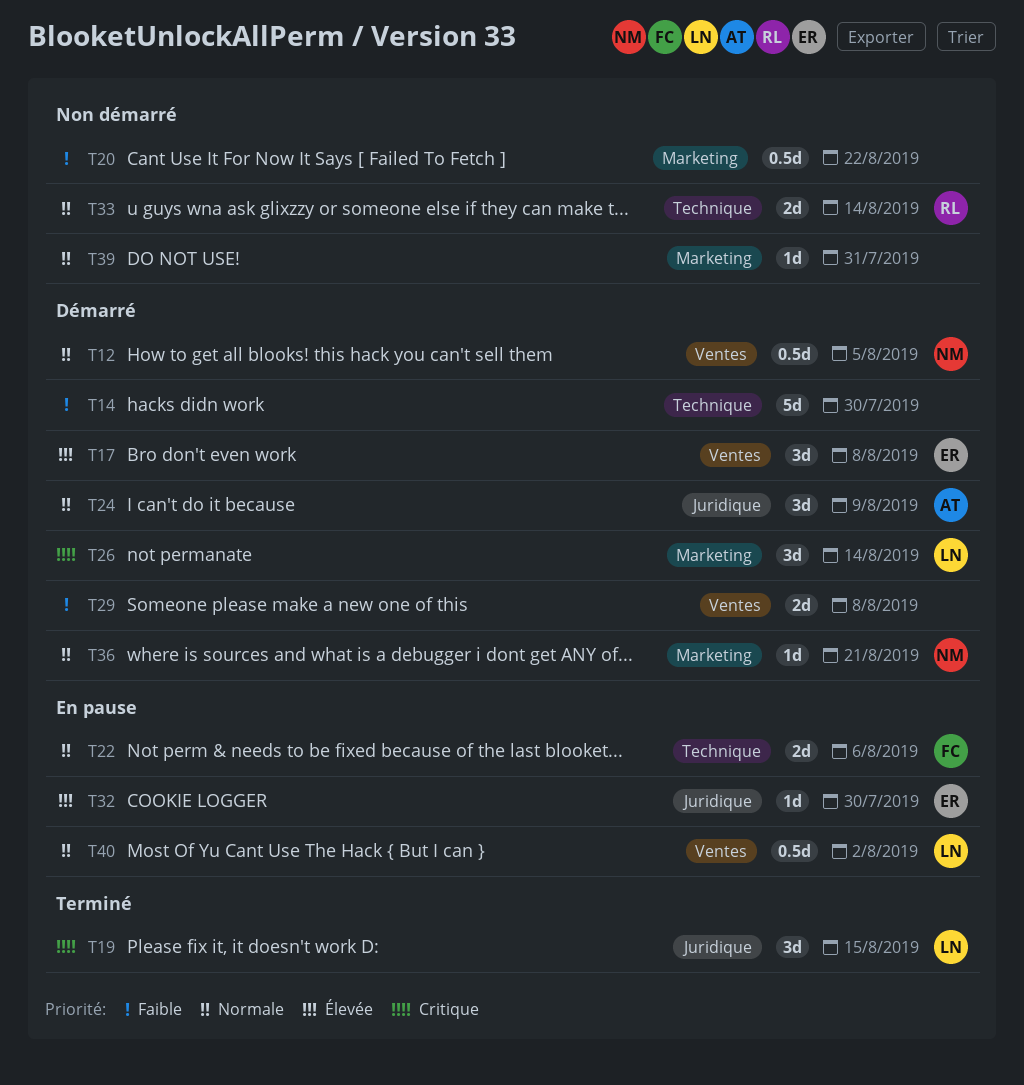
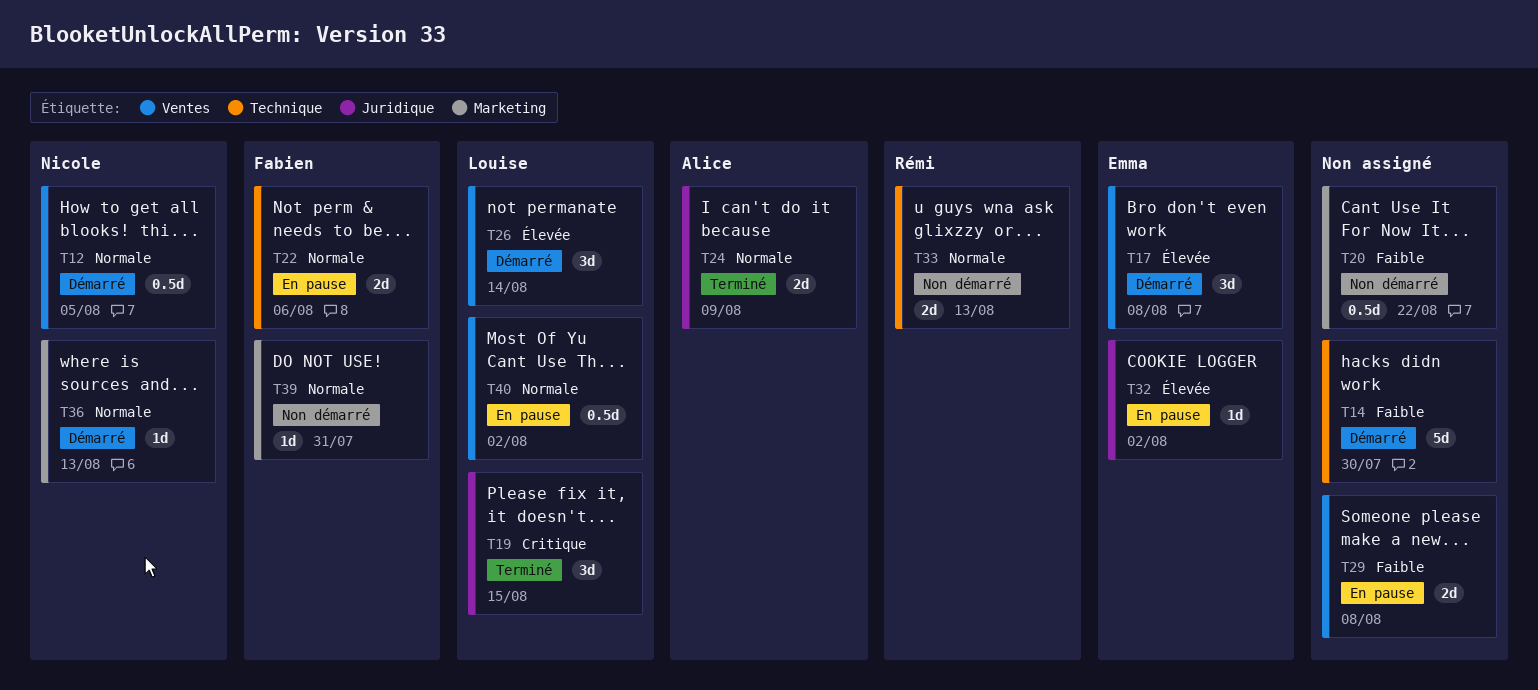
T24, status: Démarré -> Terminé
T24, estimate: 3d -> 2d
T26, priority: Critique -> Élevée
T26, label: Marketing -> Ventes
T29, status: Démarré -> En pause
T32, due: Jul 30 -> Aug 2
T33, due: Aug 14 -> Aug 13
T36, due: Aug 21 -> Aug 13
T39, owner: none -> Fabien

